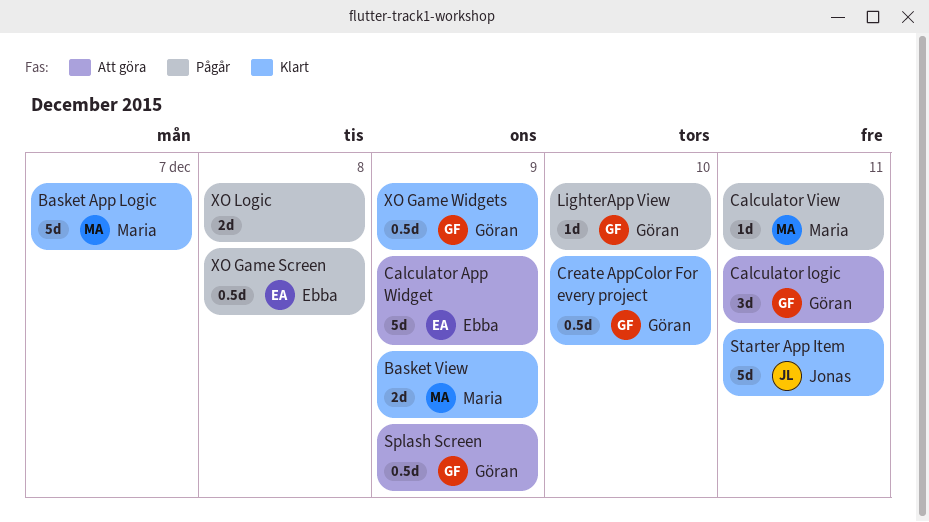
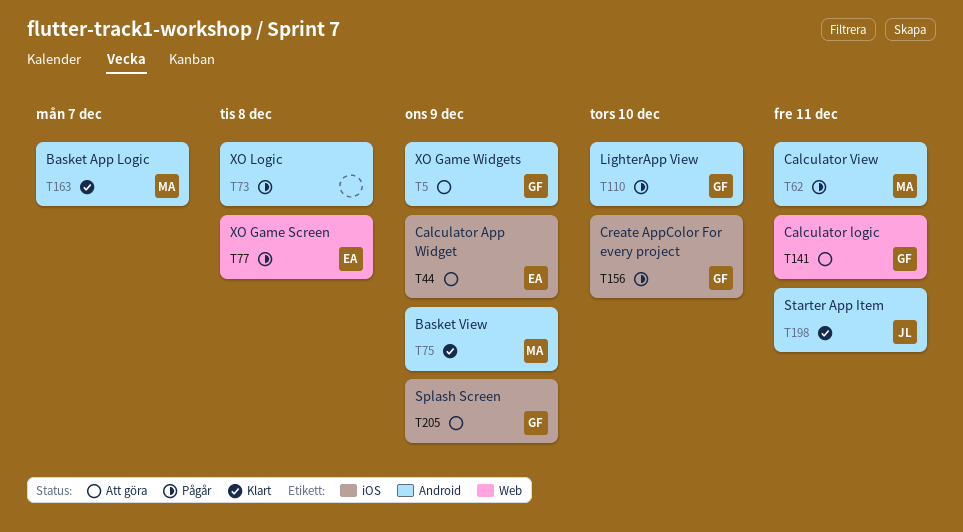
Create AppColor For every project, status: Klart -> Pågår
XO Game Widgets, status: Klart -> Att göra

